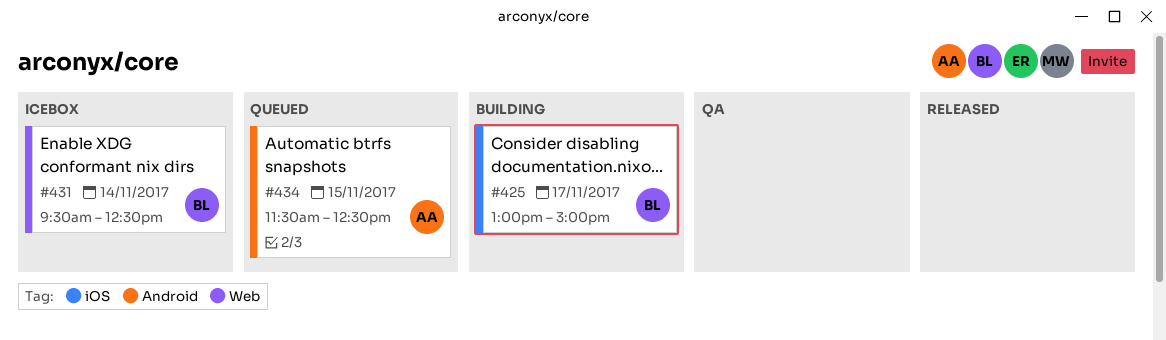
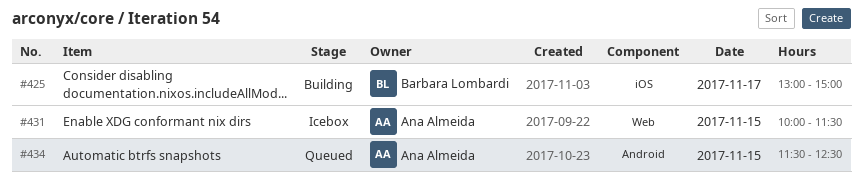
#431, owner: Barbara Lombardi -> Ana Almeida
#431, day: Nov 14 -> Nov 15
#431, begins: 09:30 -> 10:00
#431, ends: 12:30 -> 11:30

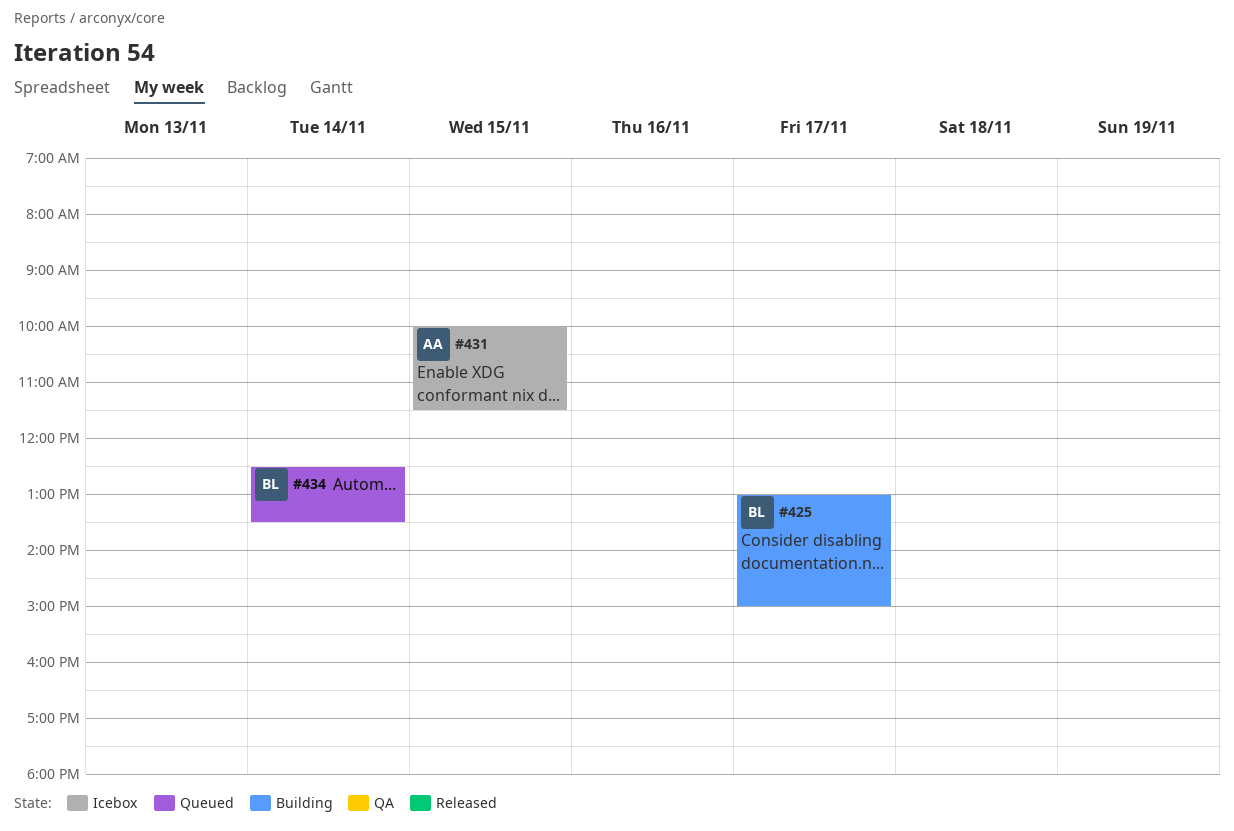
#434, owner: Ana Almeida -> Barbara Lombardi
#434, day: Nov 15 -> Nov 14
#434, begins: 11:30 -> 12:30
#434, ends: 12:30 -> 13:30

